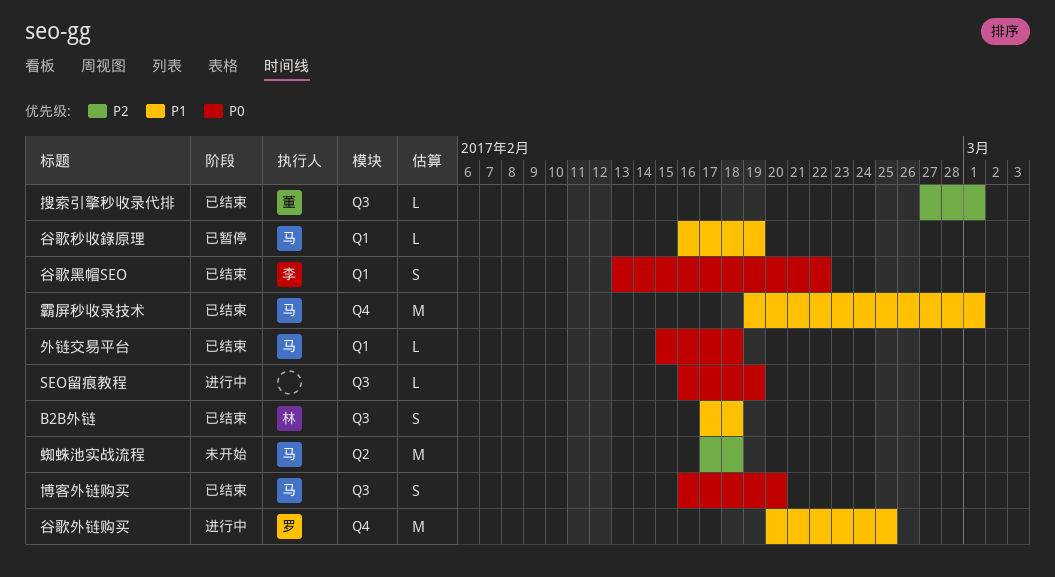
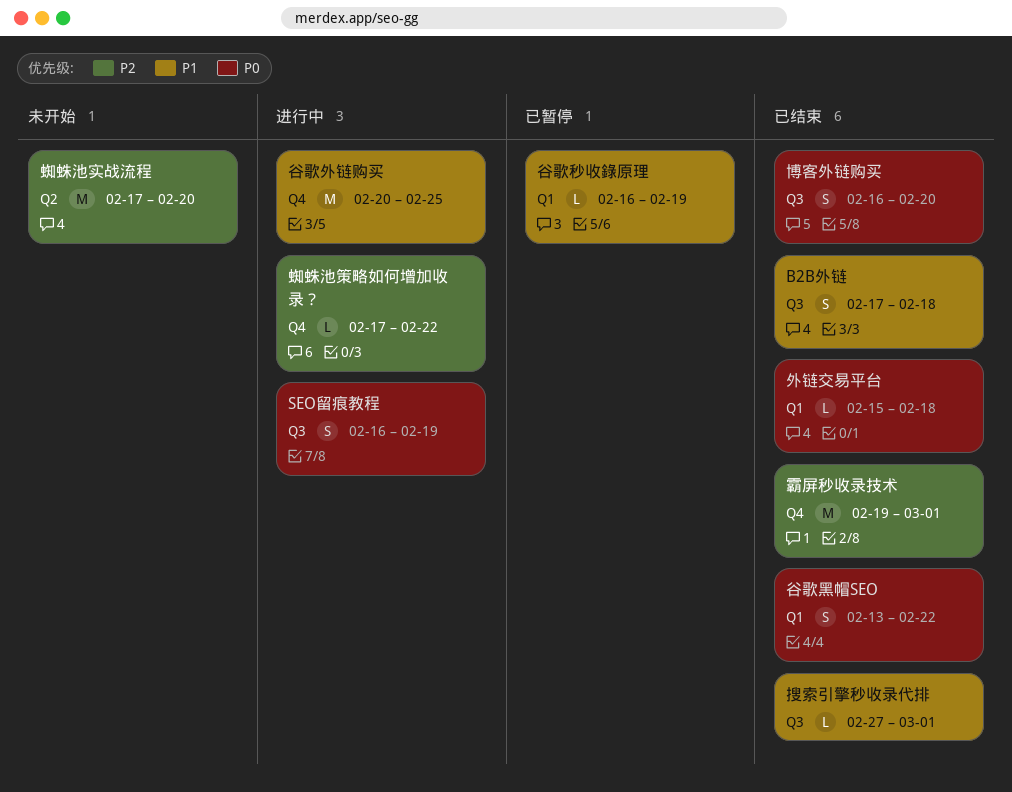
SEO留痕教程, estimate: L -> S
搜索引擎秒收录代排, priority: P2 -> P1
蜘蛛池实战流程, due: Feb 18 -> Feb 20
蜘蛛池策略如何增加收录？: none -> present
霸屏秒收录技术, priority: P1 -> P2

